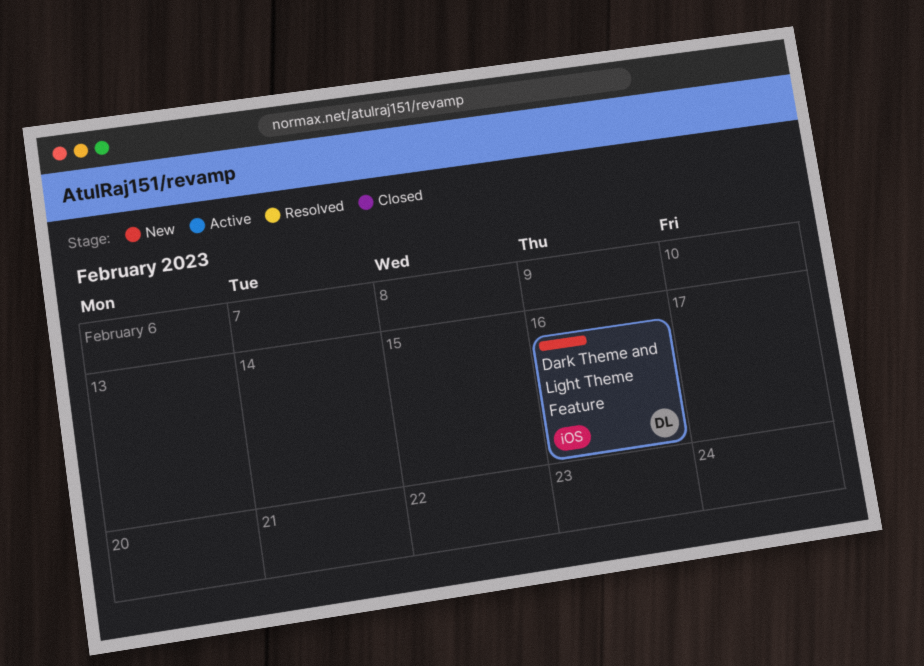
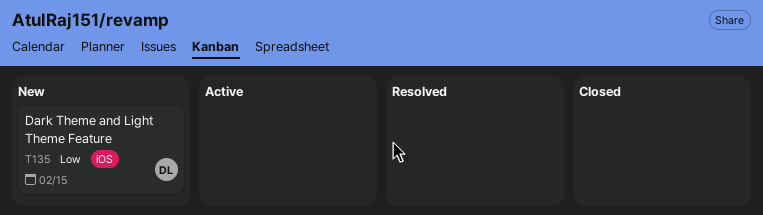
Dark Theme and Light Theme Feature, due: Feb 16 -> Feb 15

